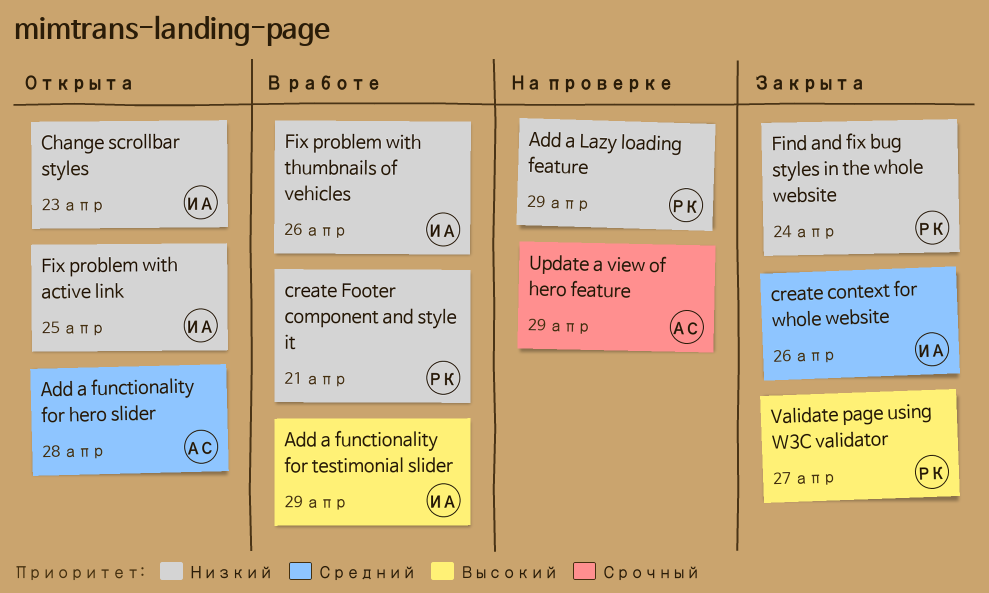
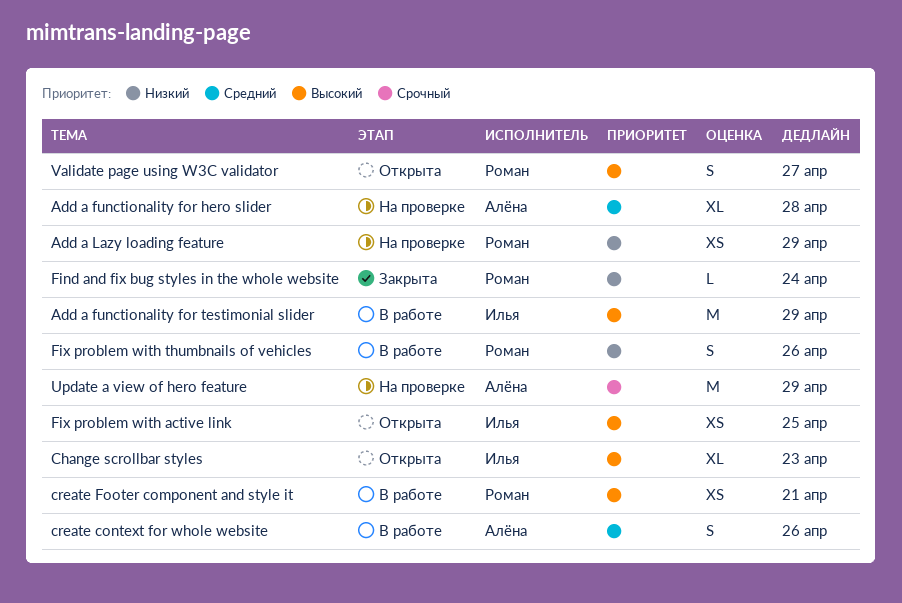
Add a functionality for hero slider, status: Открыта -> На проверке
Change scrollbar styles, priority: Низкий -> Высокий
create context for whole website, status: Закрыта -> В работе
create context for whole website, owner: Илья -> Алёна
create Footer component and style it, priority: Низкий -> Высокий
Fix problem with active link, priority: Низкий -> Высокий
Fix problem with thumbnails of vehicles, owner: Илья -> Роман
Validate page using W3C validator, status: Закрыта -> Открыта

